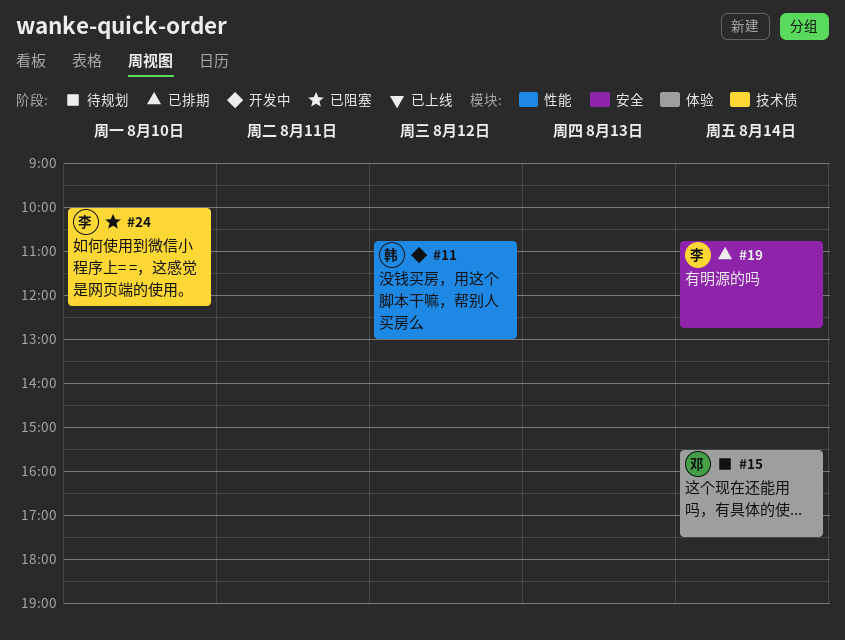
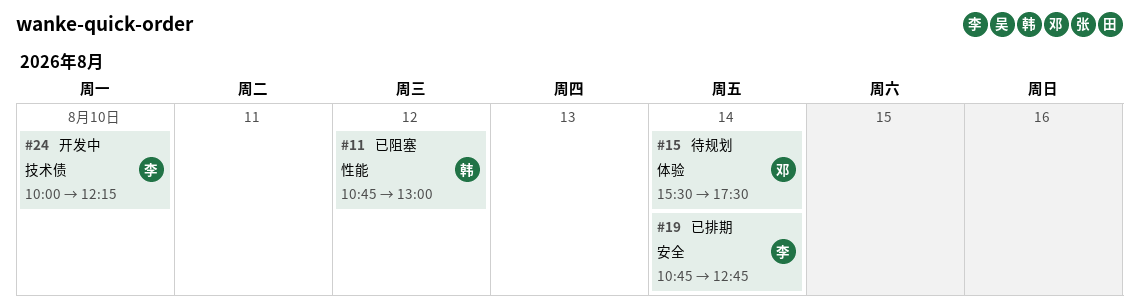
#11, status: 开发中 -> 已阻塞
#24, status: 已阻塞 -> 开发中

